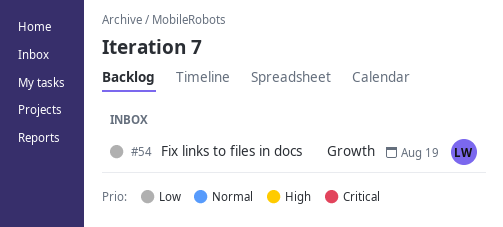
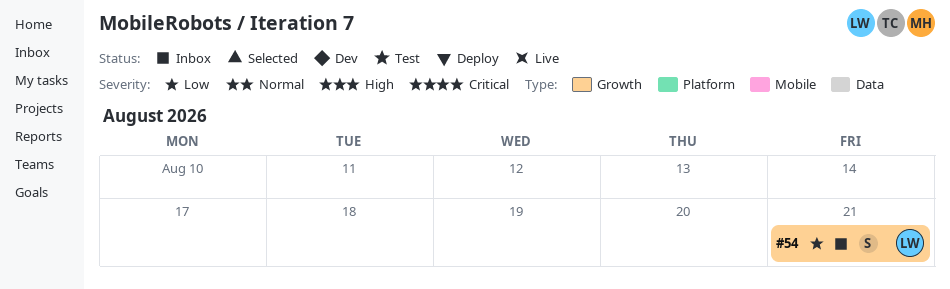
#54, due: Aug 19 -> Aug 21

